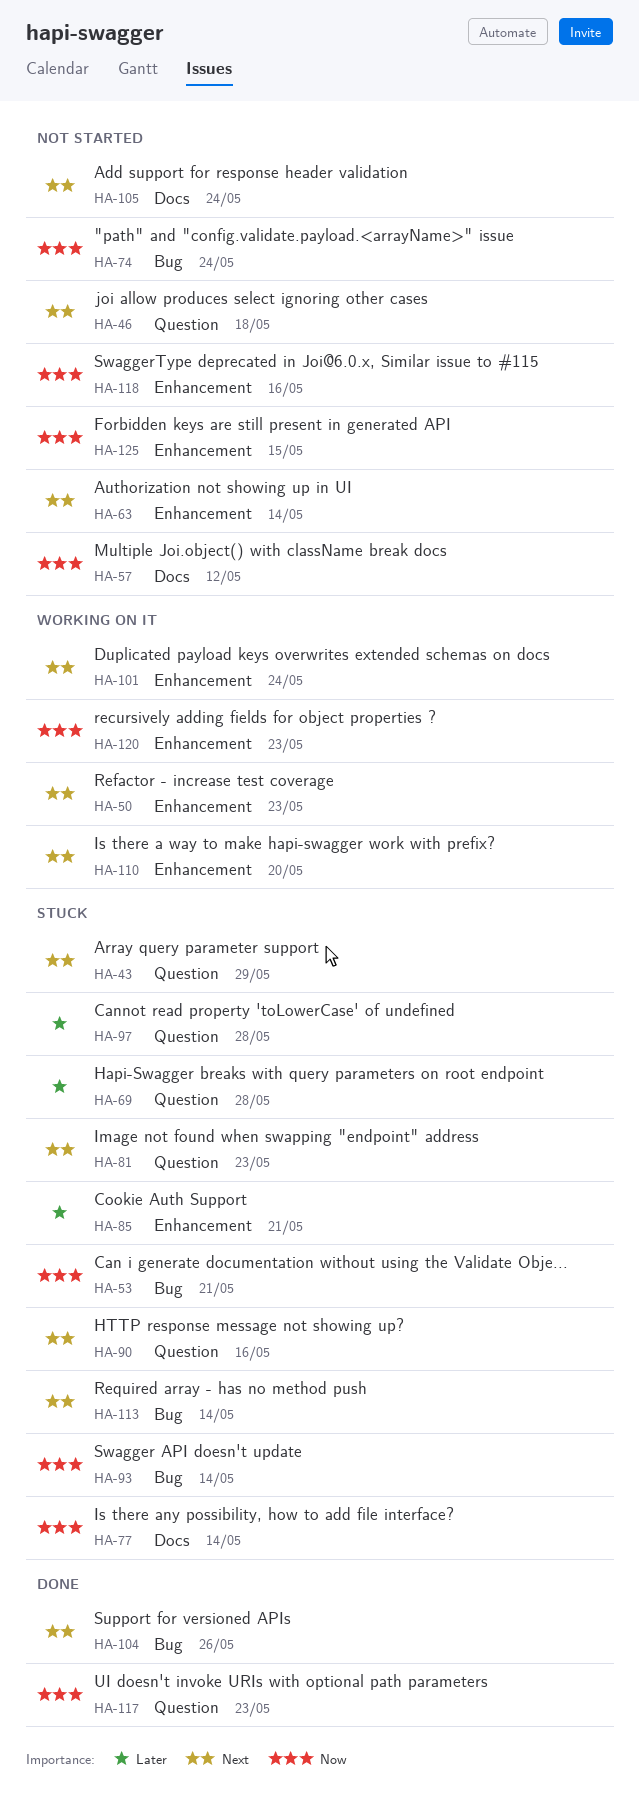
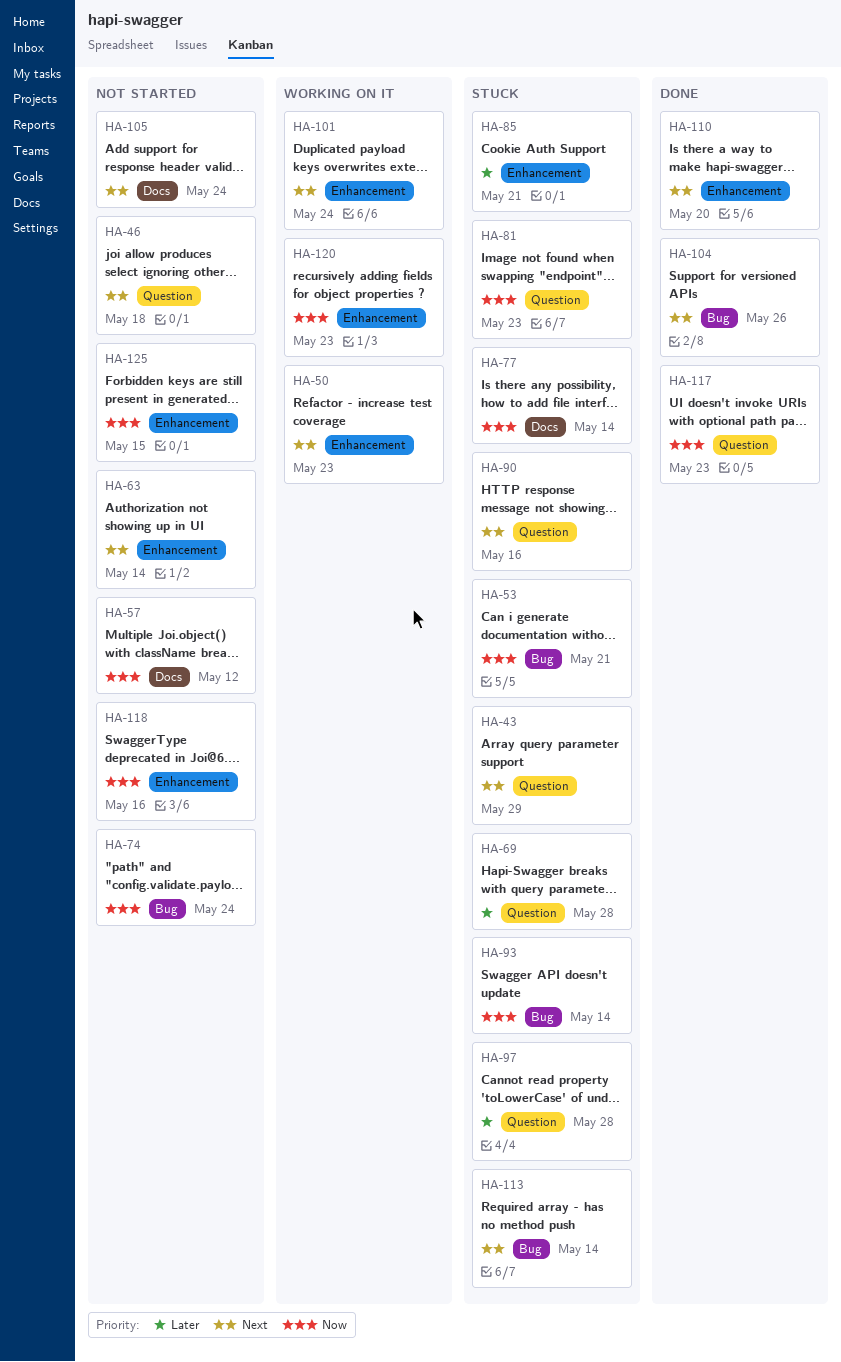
HA-81, priority: Next -> Now
HA-110, status: Working on it -> Done

